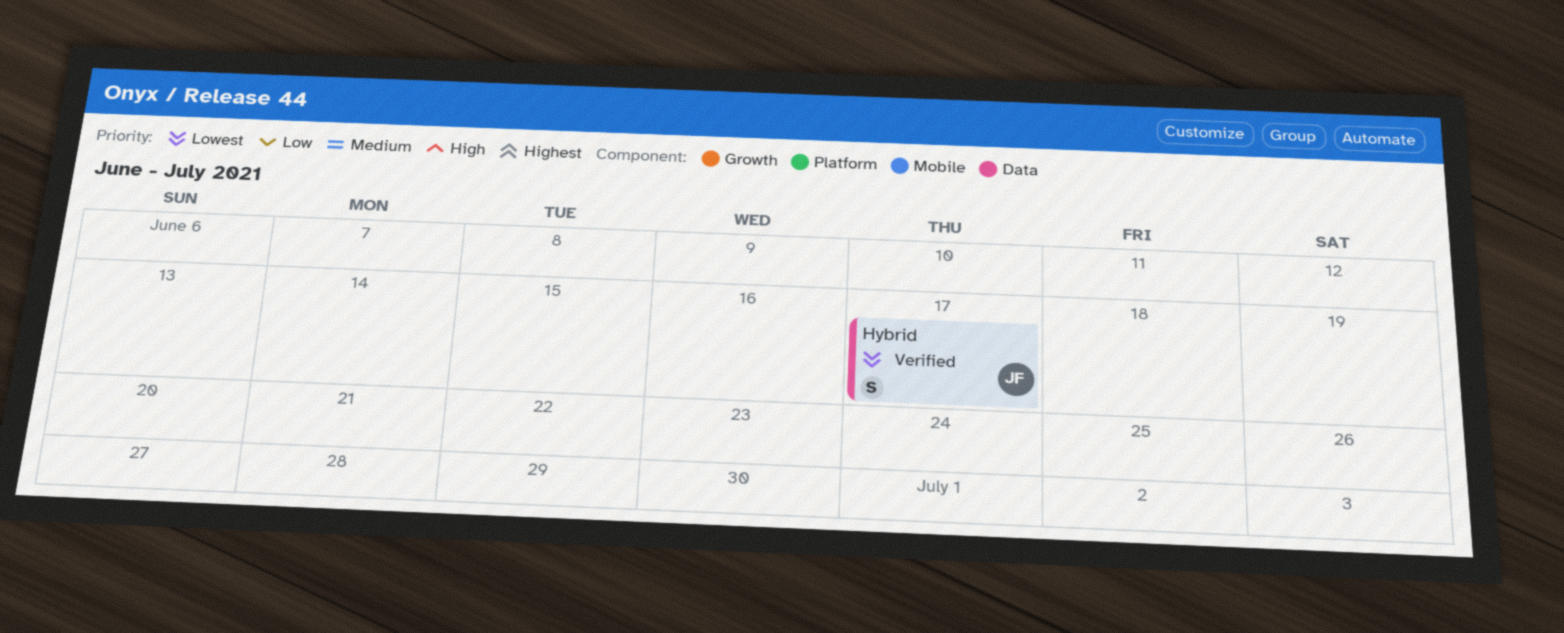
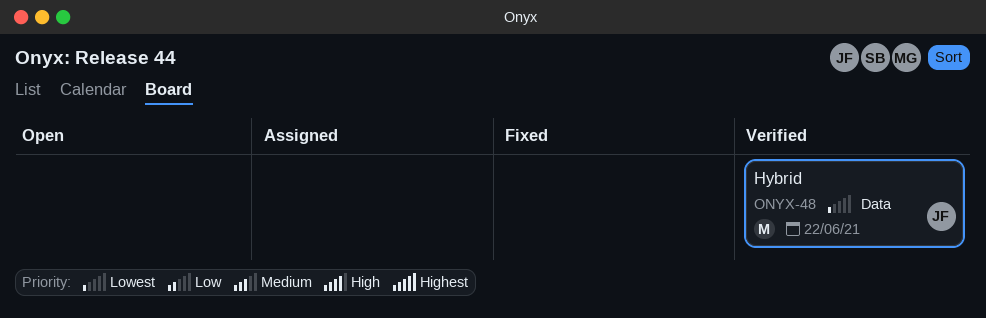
Hybrid, estimate: S -> M
Hybrid, due: Jun 17 -> Jun 22

